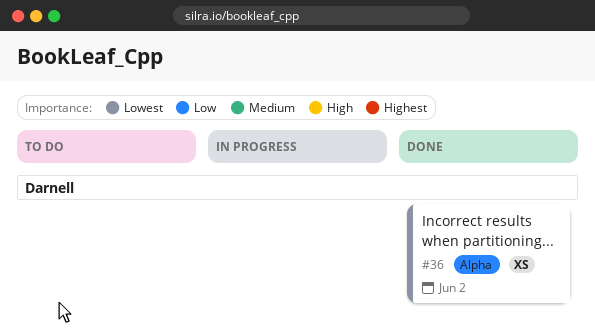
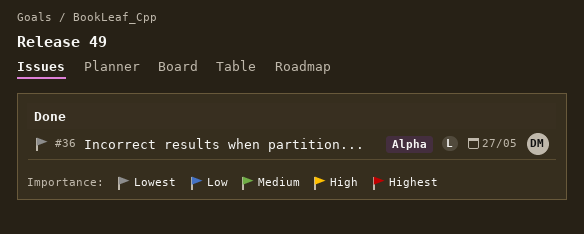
#36, estimate: XS -> L
#36, due: Jun 2 -> May 27

